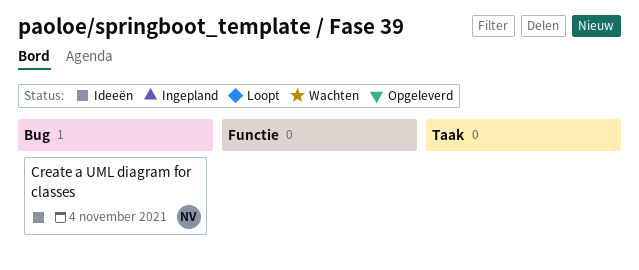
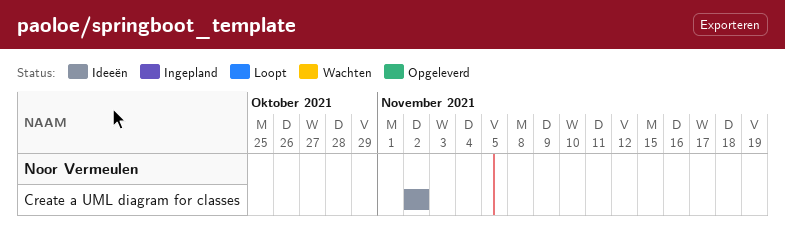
Create a UML diagram for classes, due: Nov 4 -> Nov 2

